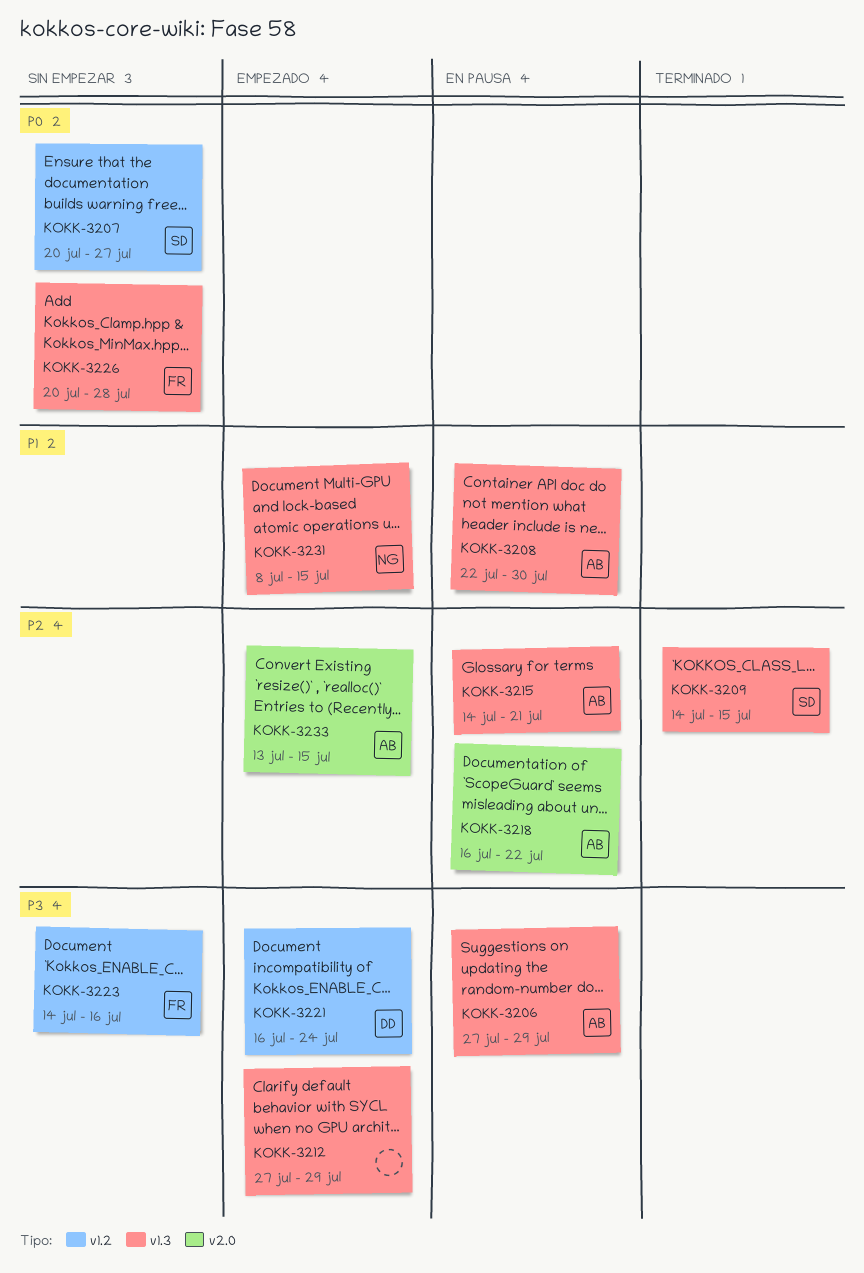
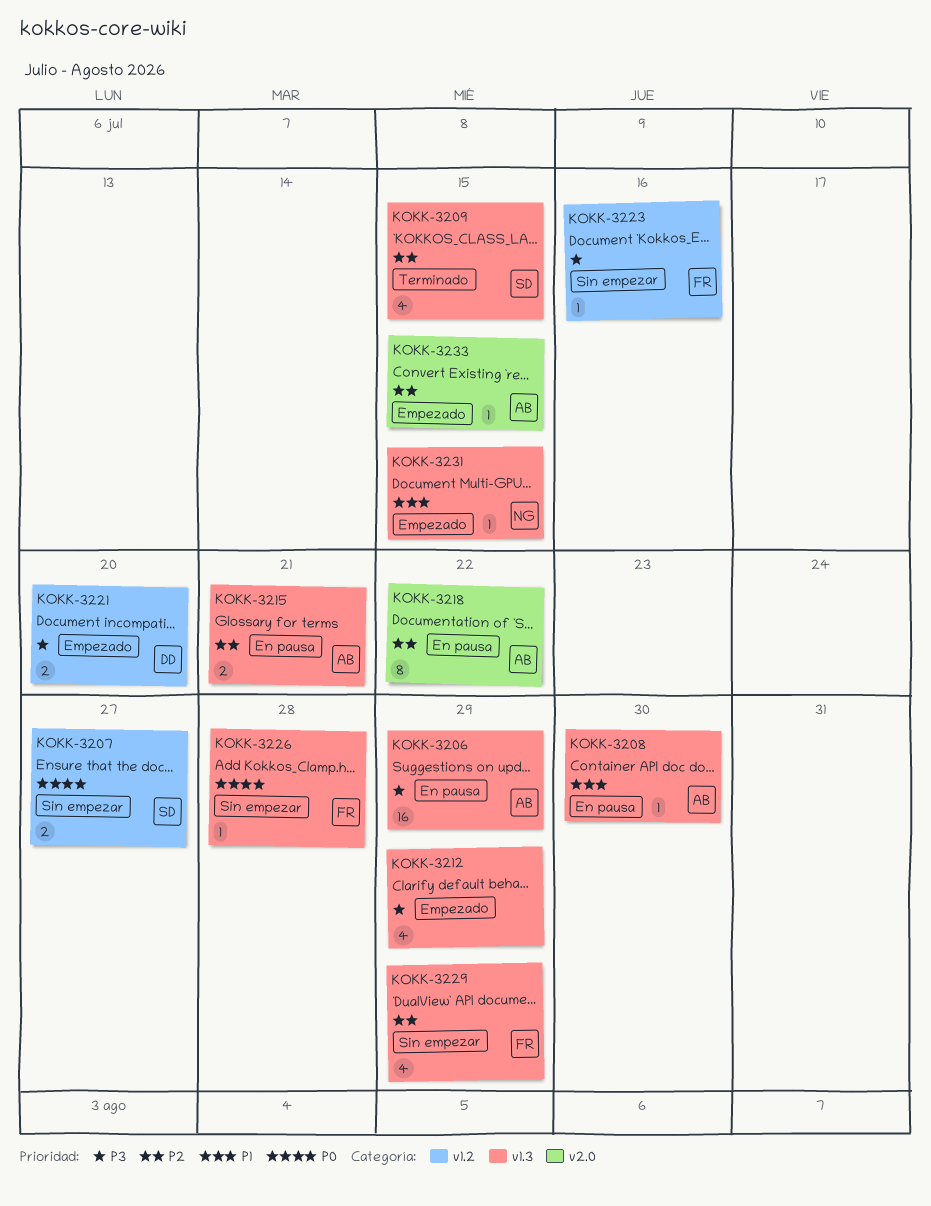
KOKK-3221, due: Jul 24 -> Jul 20
KOKK-3229: none -> present

